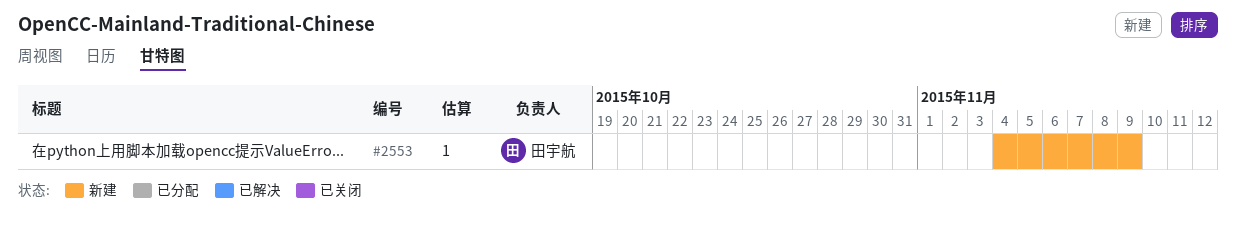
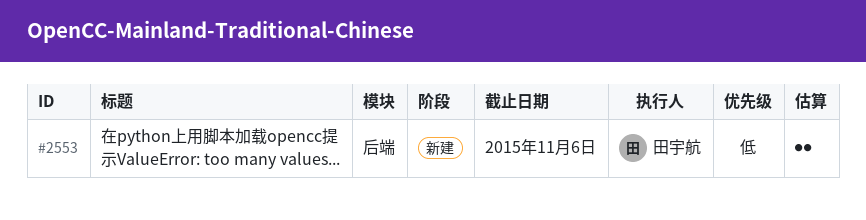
#2553, estimate: 1 -> 2
#2553, due: Nov 9 -> Nov 6

